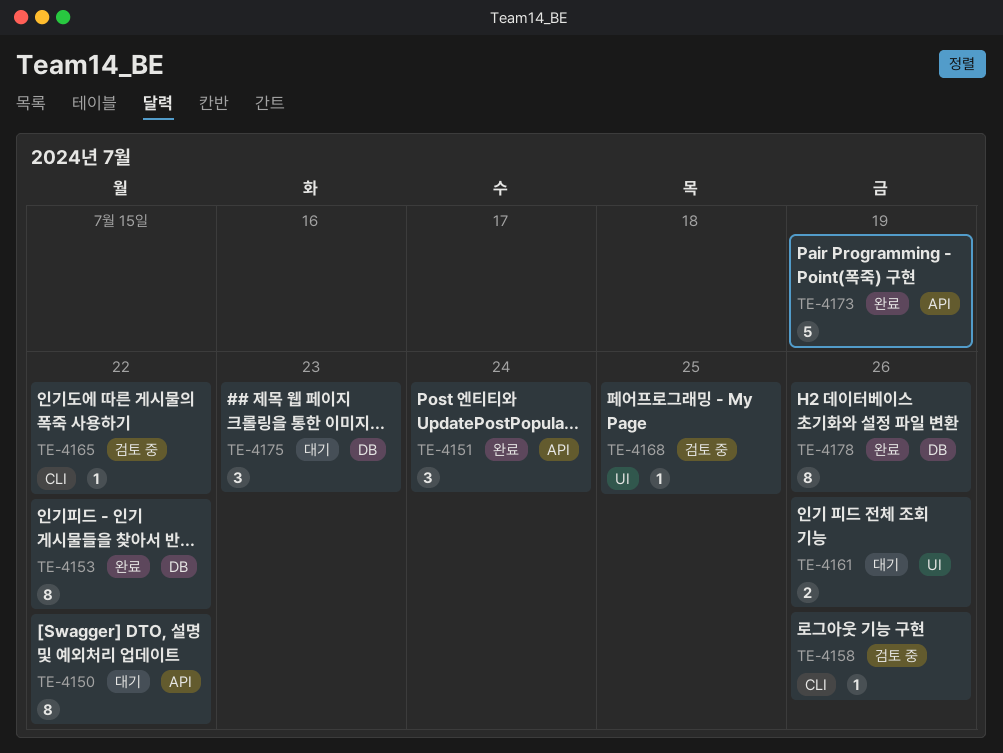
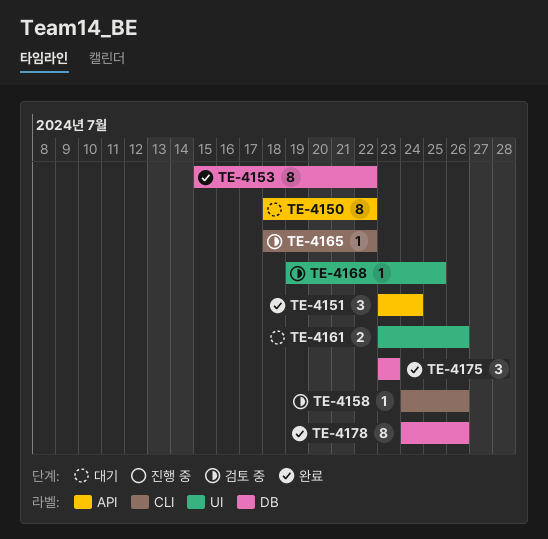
TE-4173: present -> none
TE-4175, status: 대기 -> 완료

